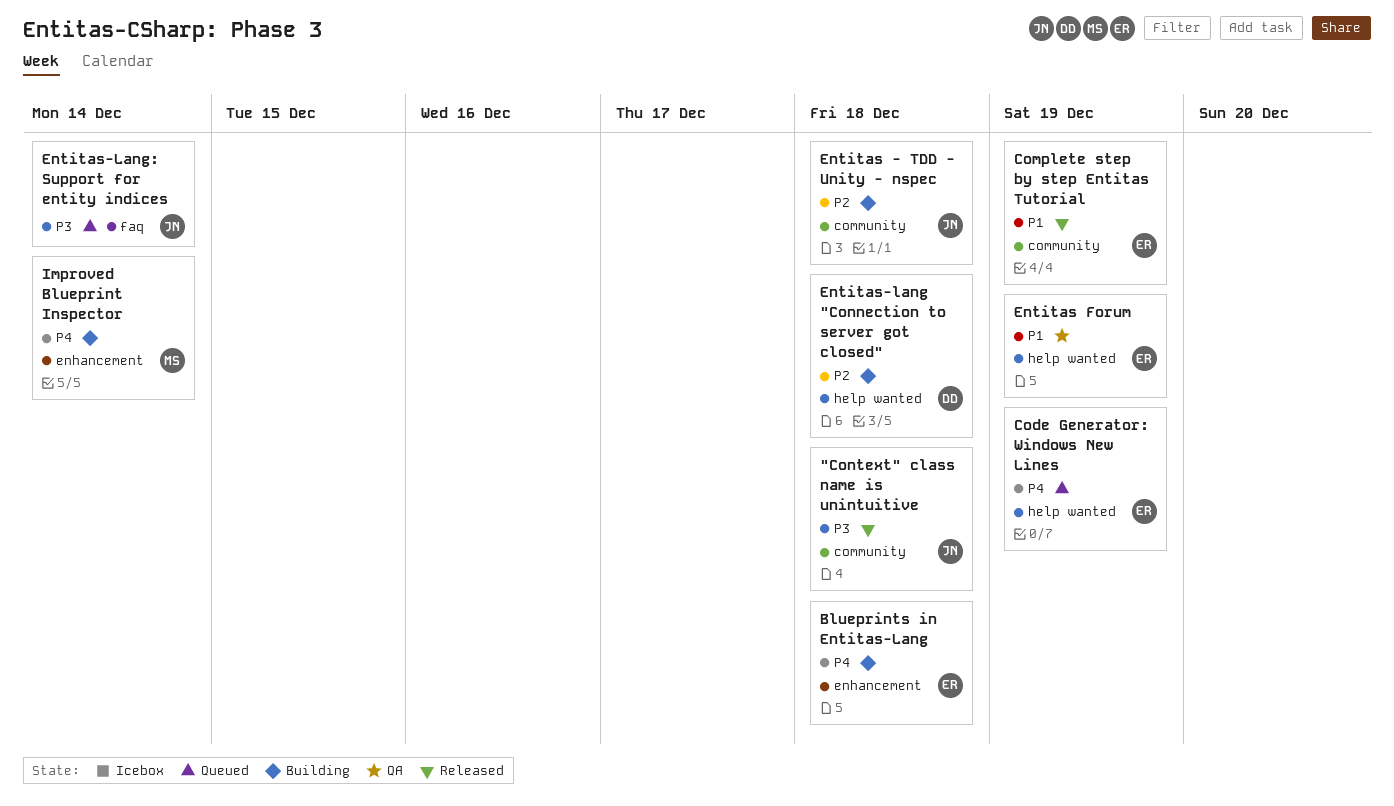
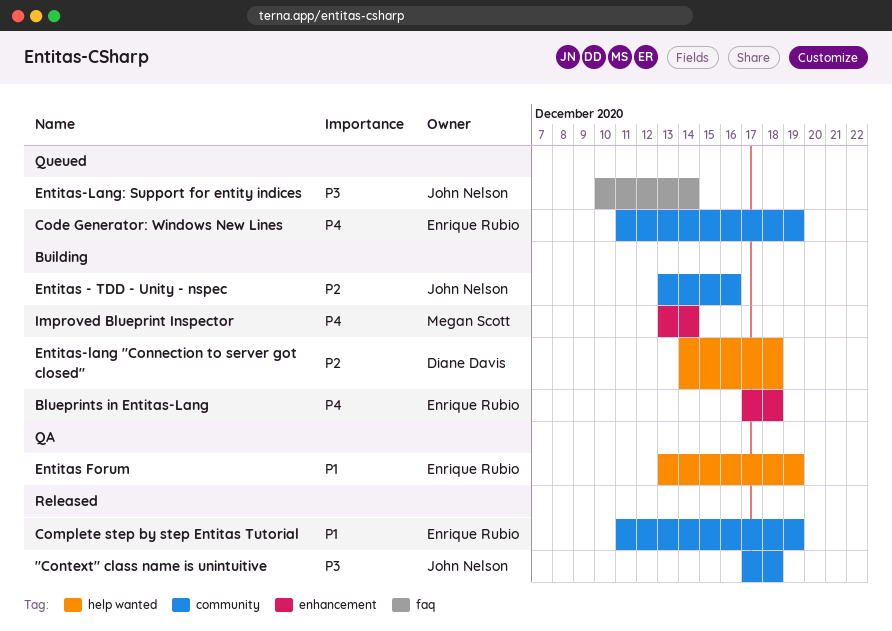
Code Generator: Windows New Lines, label: help wanted -> community
Entitas - TDD - Unity - nspec, due: Dec 18 -> Dec 16

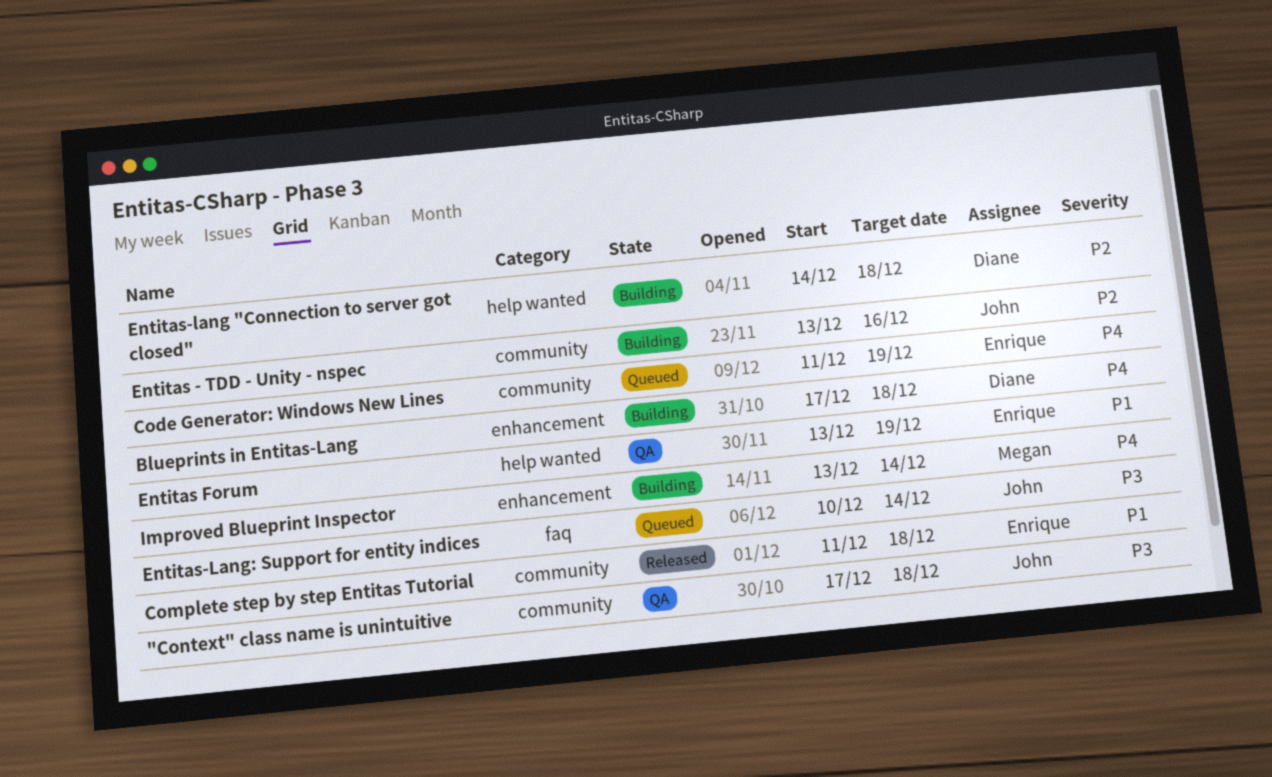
"Context" class name is unintuitive, status: Released -> QA
Blueprints in Entitas-Lang, owner: Enrique Rubio -> Diane Davis
Complete step by step Entitas Tutorial, due: Dec 19 -> Dec 18

